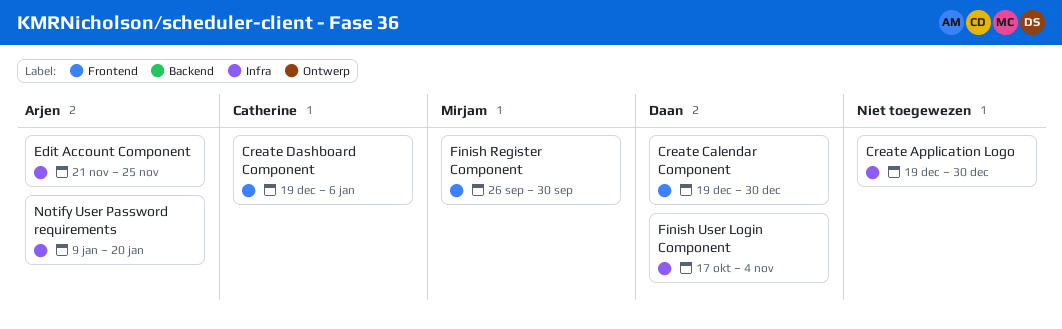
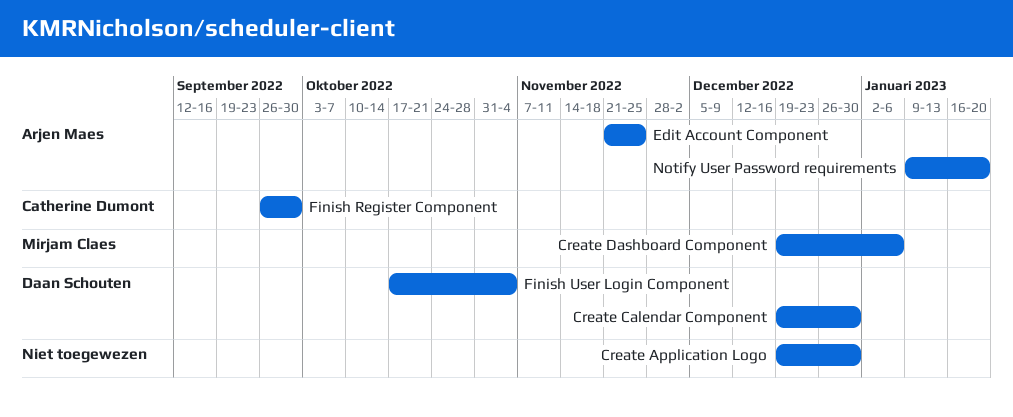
Create Dashboard Component, owner: Catherine Dumont -> Mirjam Claes
Finish Register Component, owner: Mirjam Claes -> Catherine Dumont

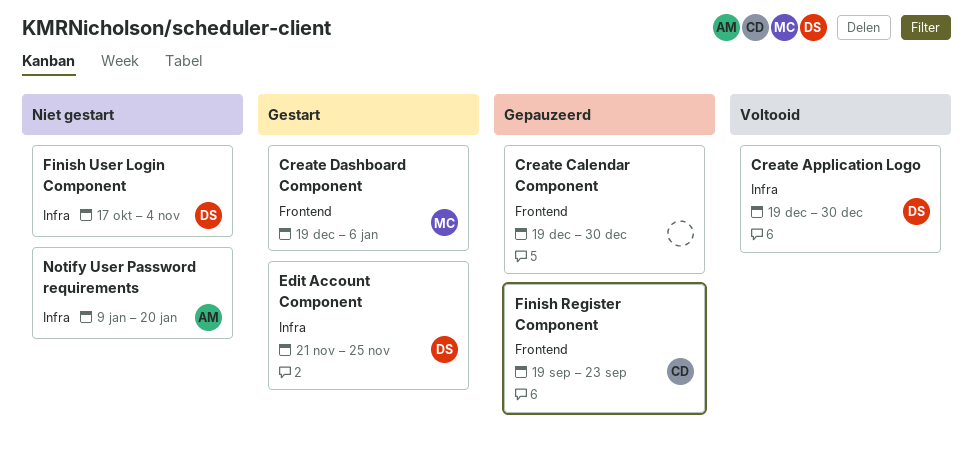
Create Application Logo, owner: none -> Daan Schouten
Create Calendar Component, owner: Daan Schouten -> none
Edit Account Component, owner: Arjen Maes -> Daan Schouten
Finish Register Component, start: Sep 26 -> Sep 19
Finish Register Component, due: Sep 30 -> Sep 23

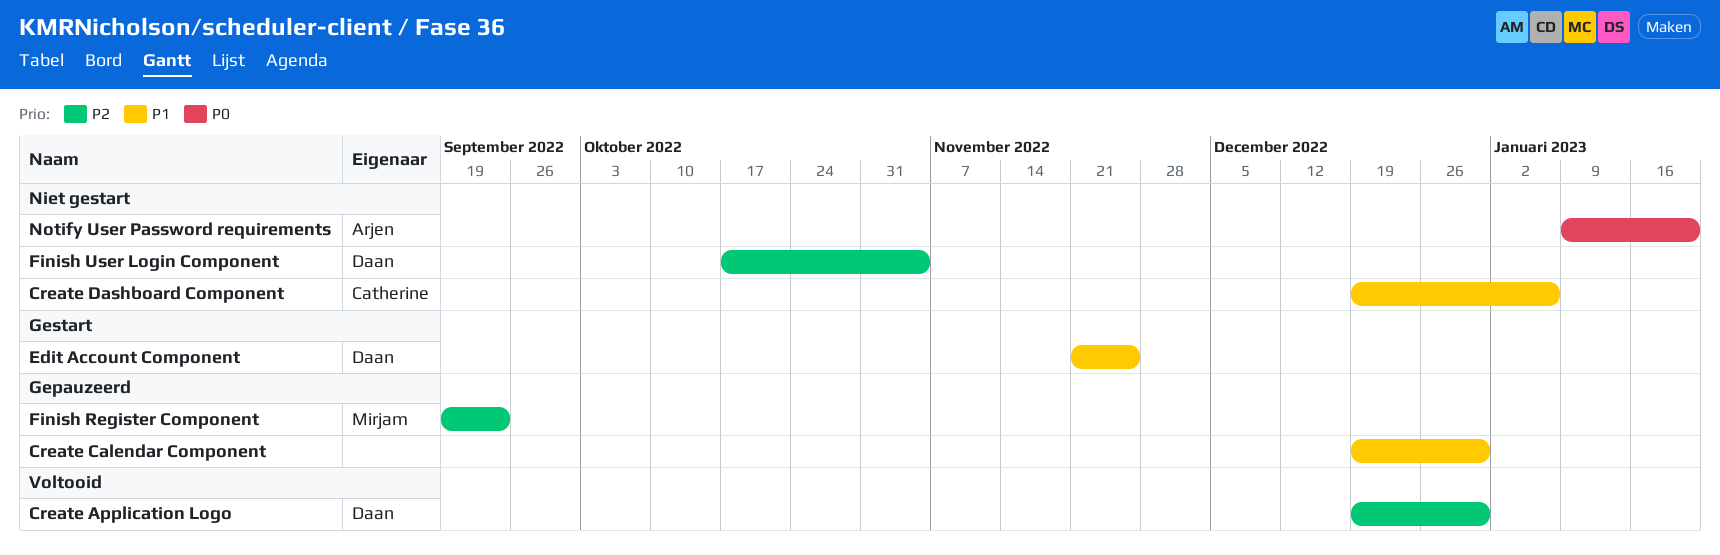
Create Dashboard Component, status: Gestart -> Niet gestart
Create Dashboard Component, owner: Mirjam -> Catherine
Finish Register Component, owner: Catherine -> Mirjam

